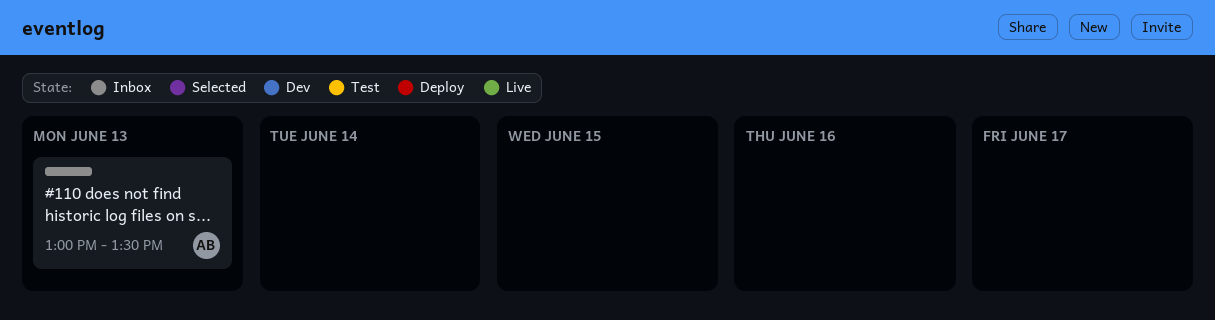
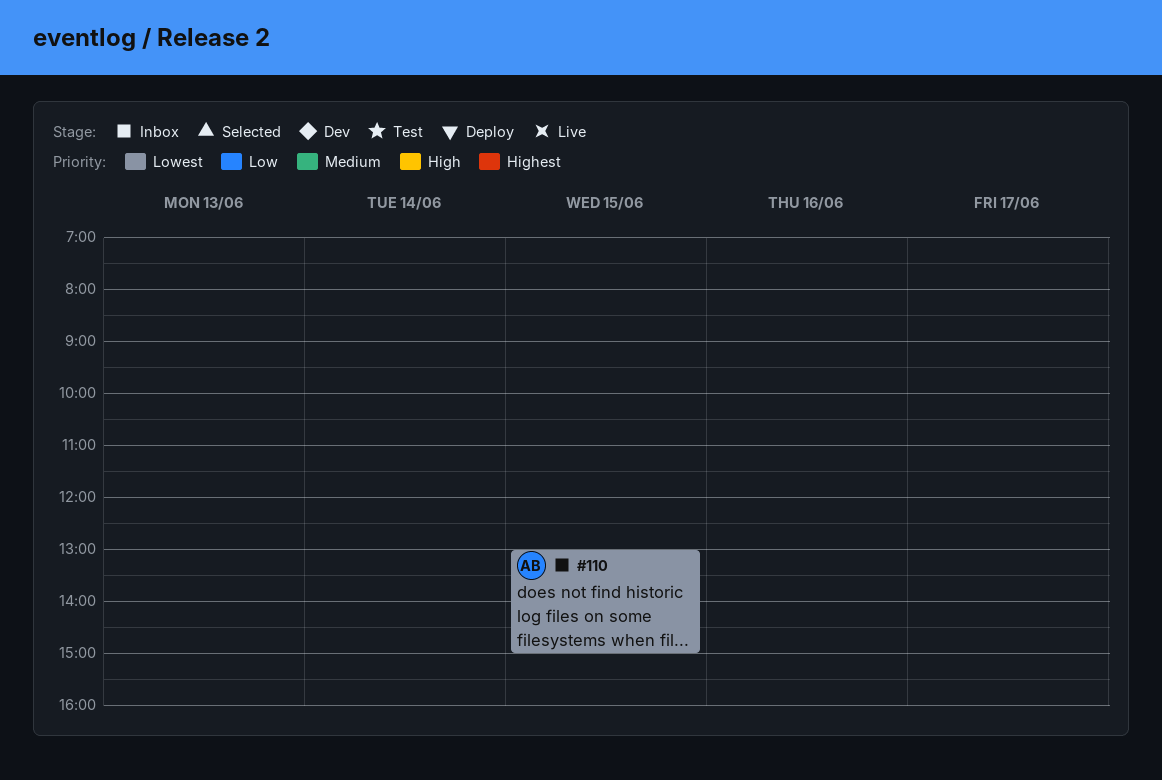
#110, day: Jun 13 -> Jun 15
#110, ends: 13:30 -> 15:00

